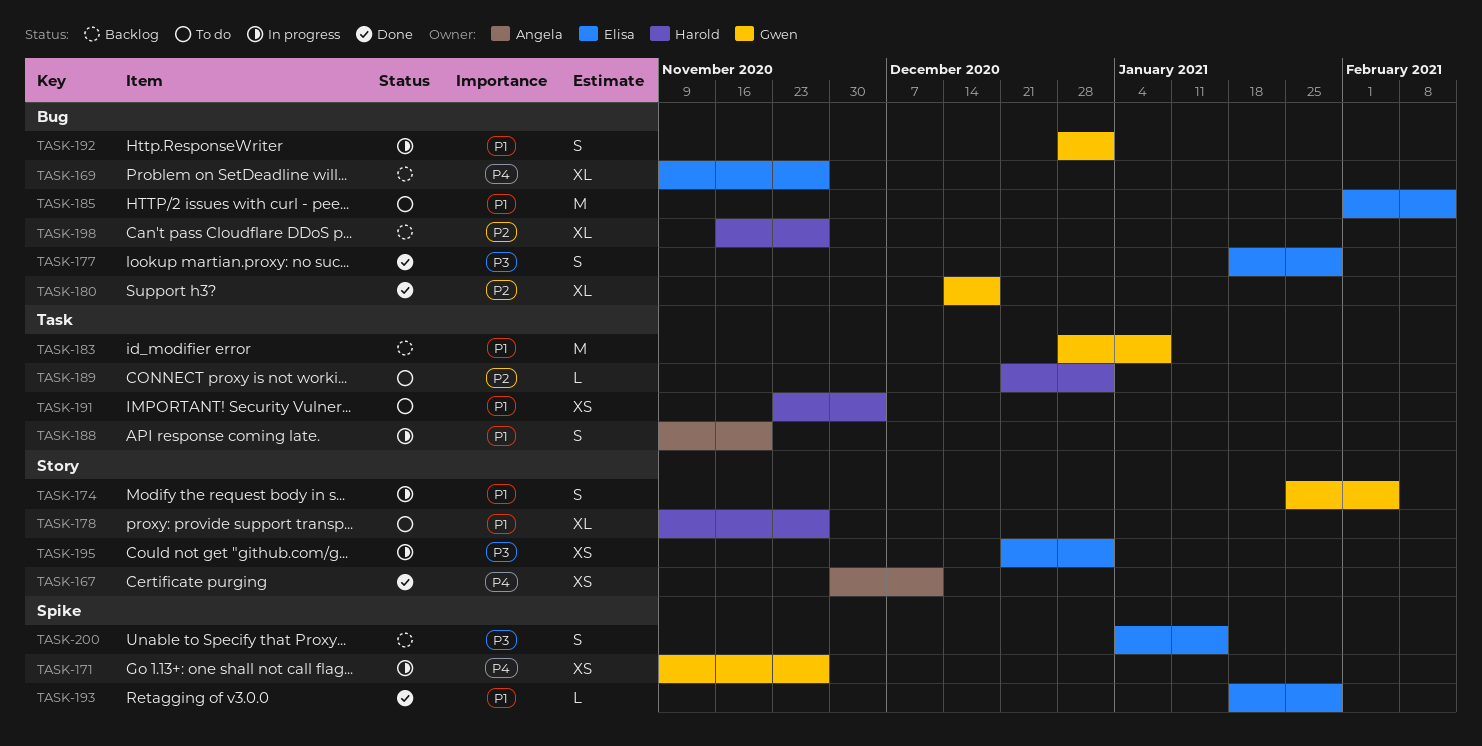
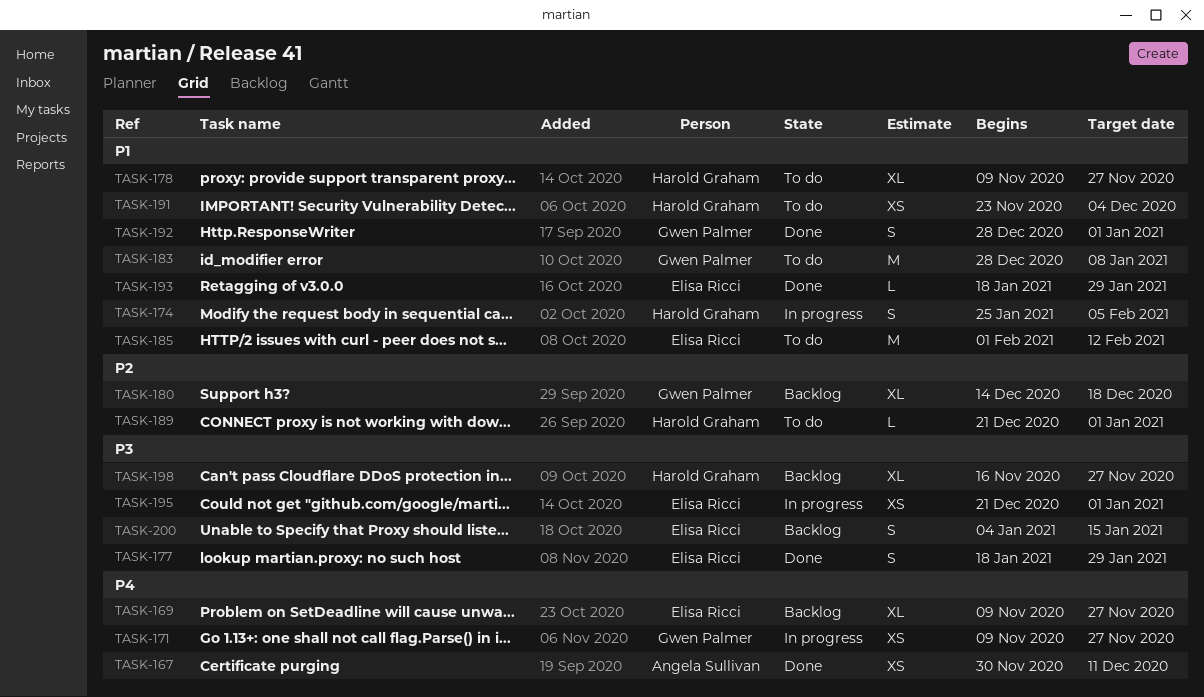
TASK-174, owner: Gwen Palmer -> Harold Graham
TASK-180, status: Done -> Backlog
TASK-183, status: Backlog -> To do
TASK-188: present -> none
TASK-192, status: In progress -> Done
TASK-198, priority: P2 -> P3

